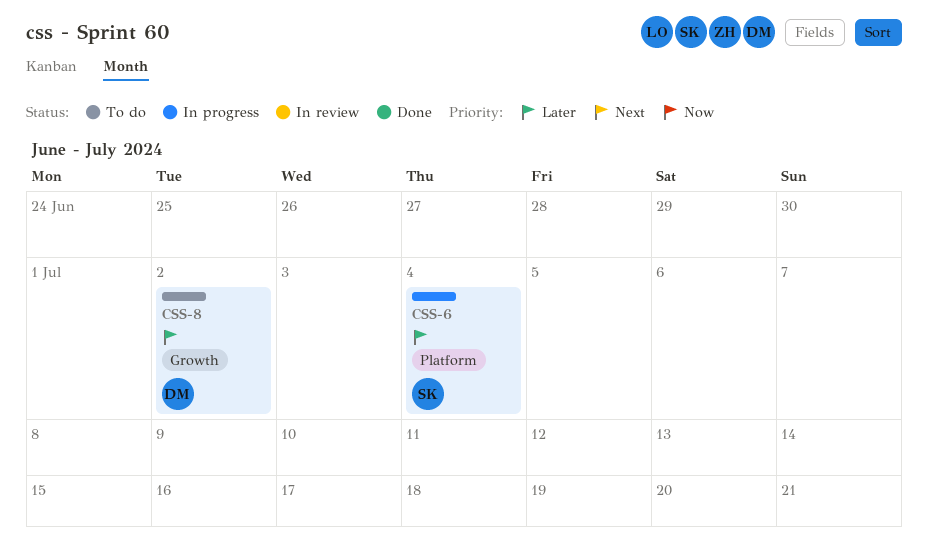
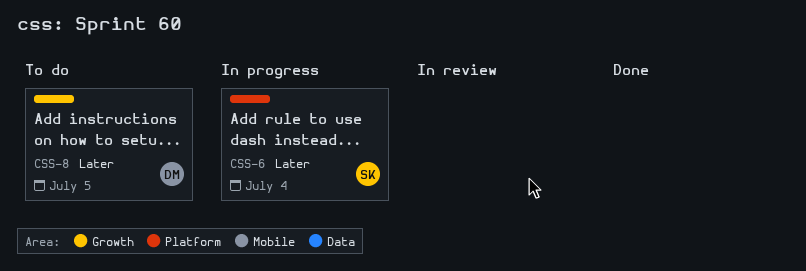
CSS-8, due: Jul 2 -> Jul 5

